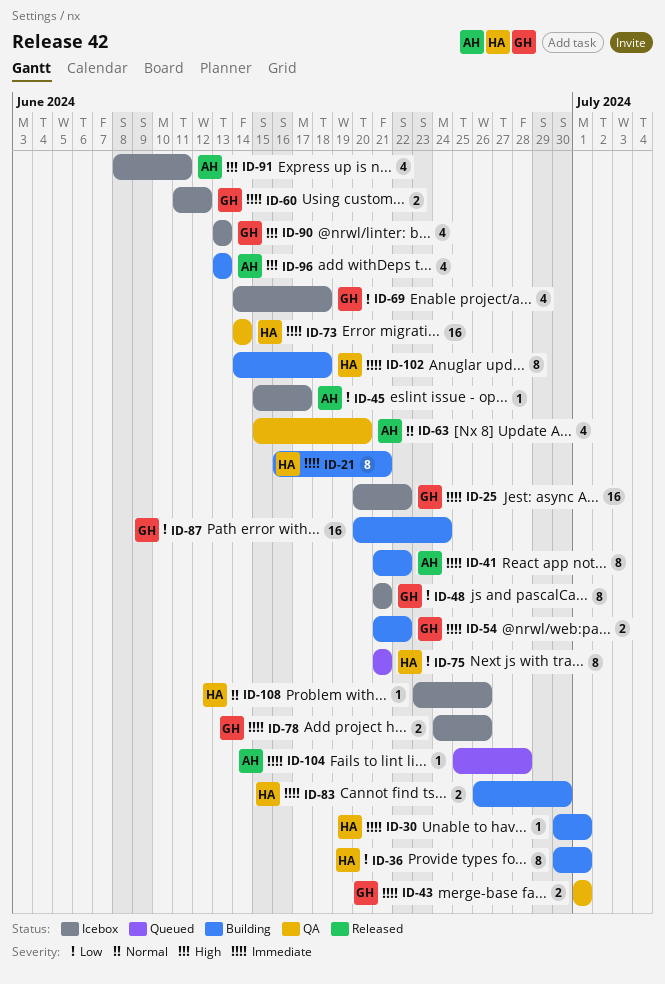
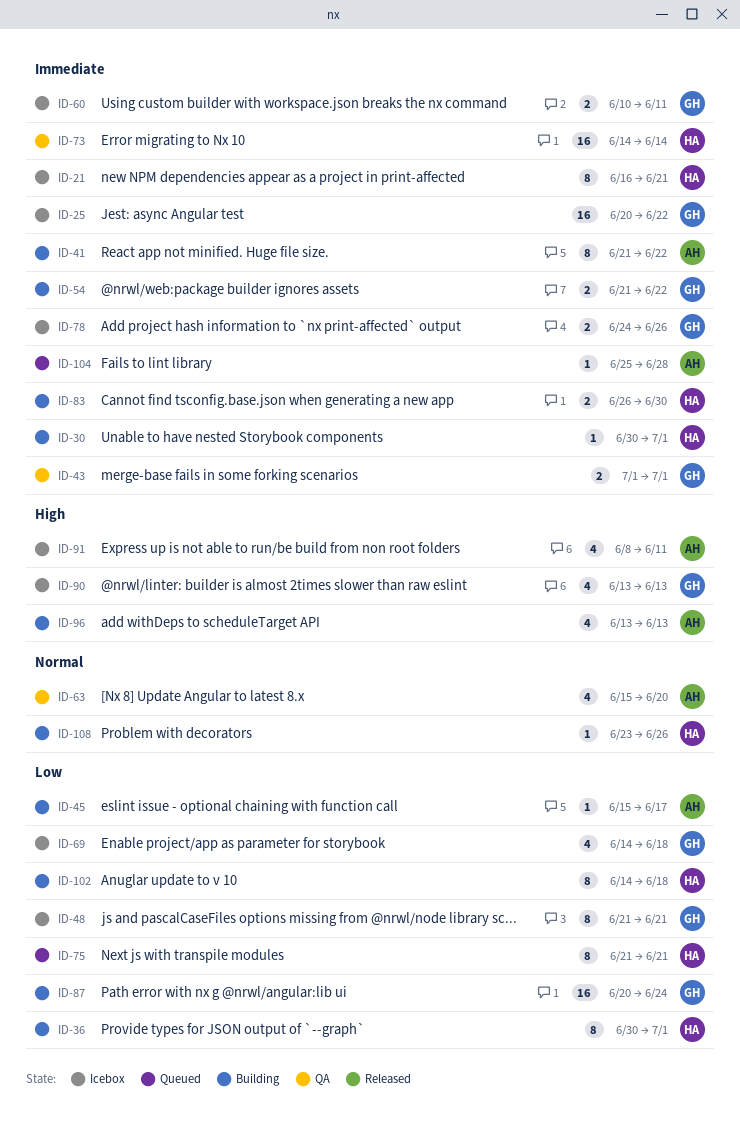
ID-21, status: Building -> Icebox
ID-45, status: Icebox -> Building
ID-60, start: Jun 11 -> Jun 10
ID-60, due: Jun 12 -> Jun 11
ID-102, priority: Immediate -> Low
ID-108, status: Icebox -> Building

